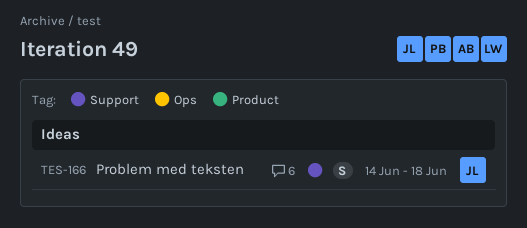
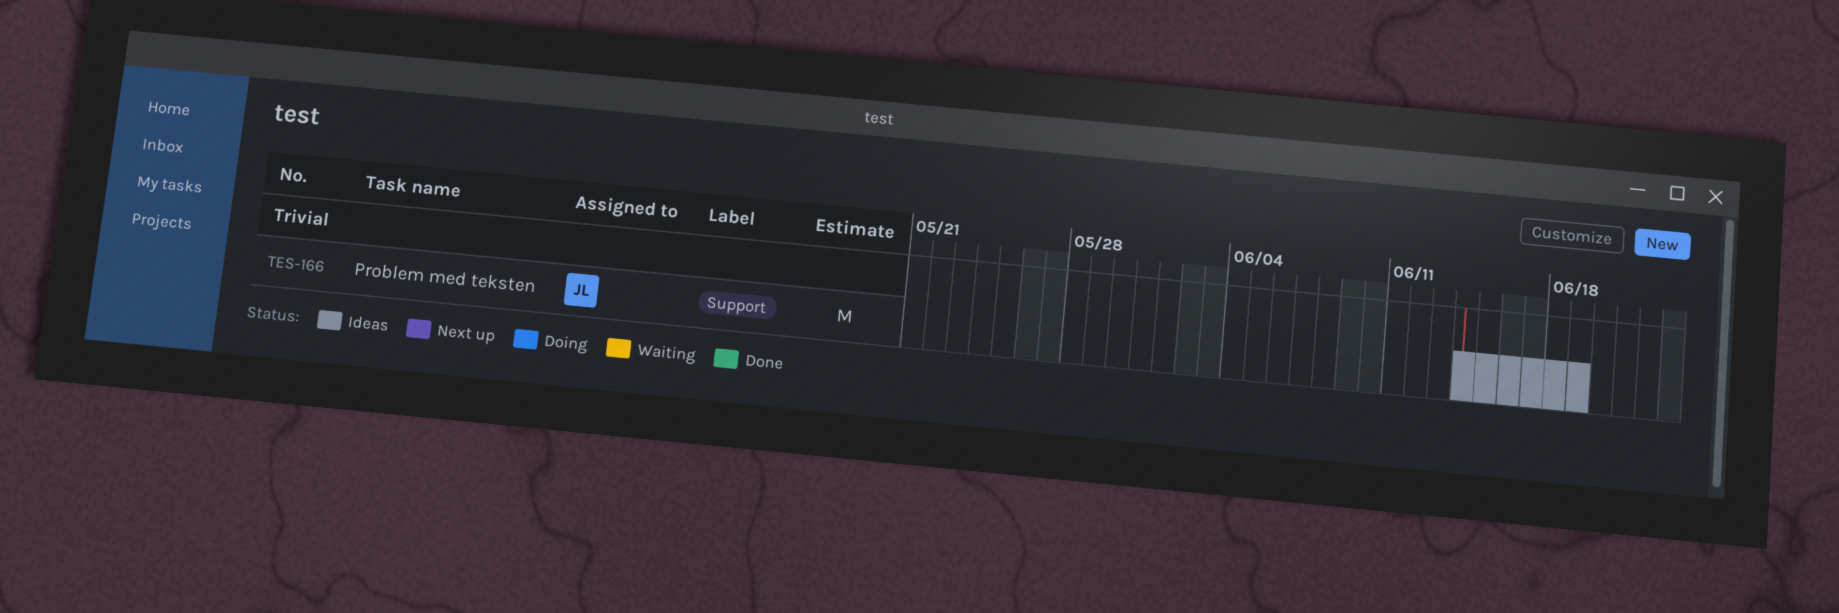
TES-166, estimate: S -> M
TES-166, due: Jun 18 -> Jun 19

